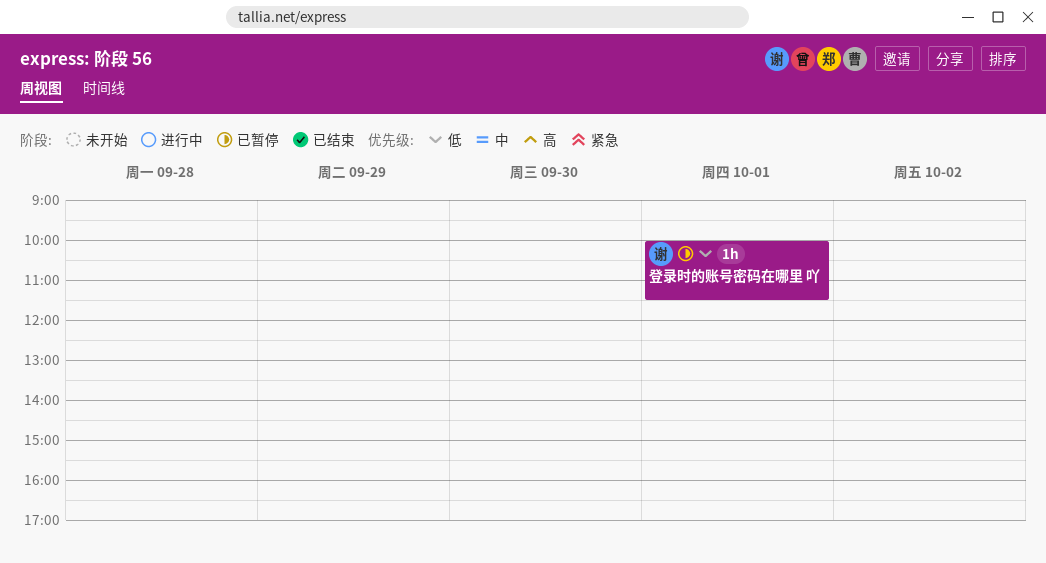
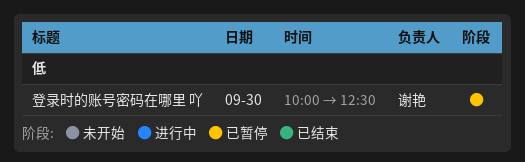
登录时的账号密码在哪里 吖, day: Oct 1 -> Sep 30
登录时的账号密码在哪里 吖, ends: 11:30 -> 12:30

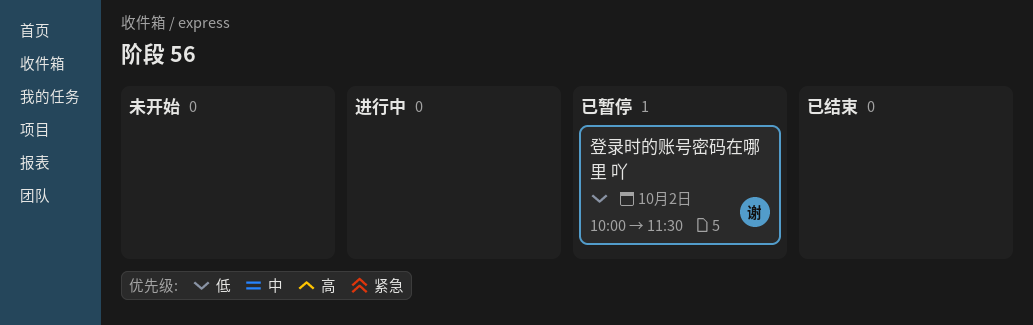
登录时的账号密码在哪里 吖, day: Sep 30 -> Oct 2
登录时的账号密码在哪里 吖, ends: 12:30 -> 11:30

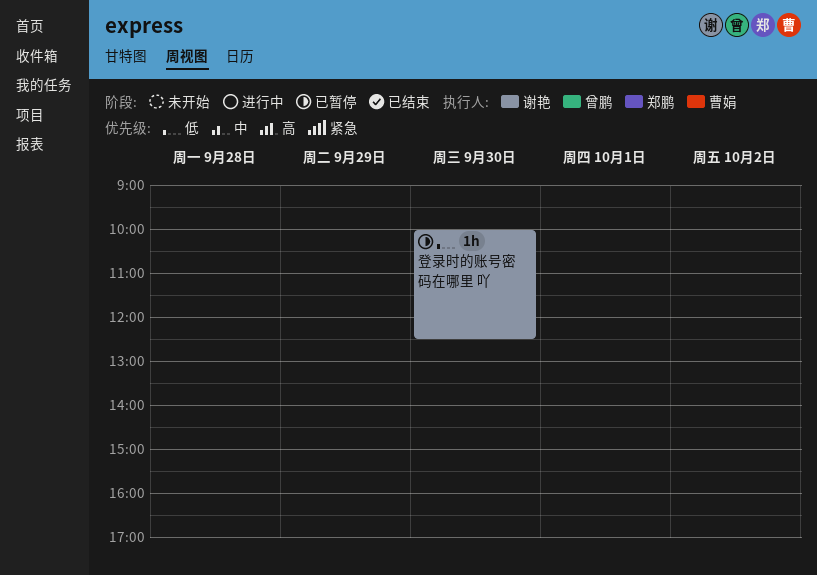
登录时的账号密码在哪里 吖, day: Oct 2 -> Sep 30
登录时的账号密码在哪里 吖, ends: 11:30 -> 12:30

